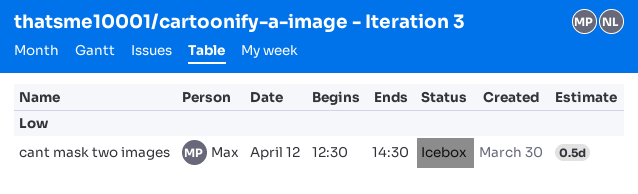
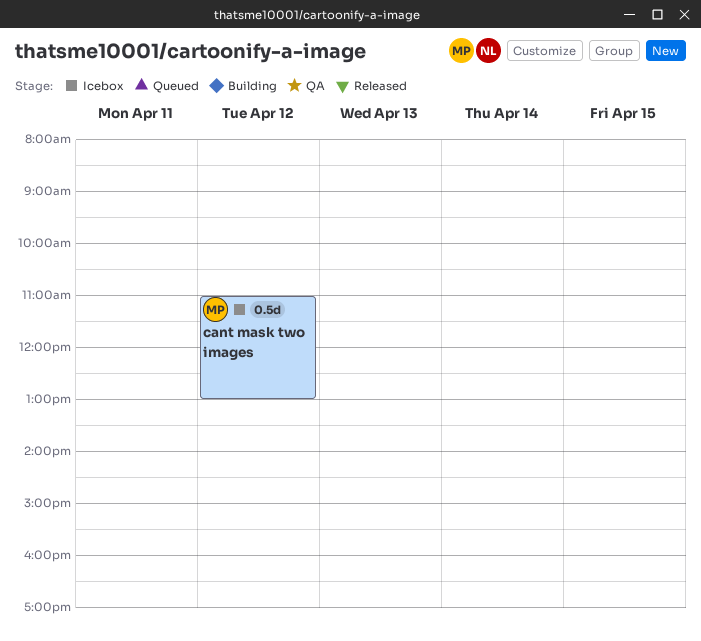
cant mask two images, begins: 12:30 -> 11:00
cant mask two images, ends: 14:30 -> 13:00

